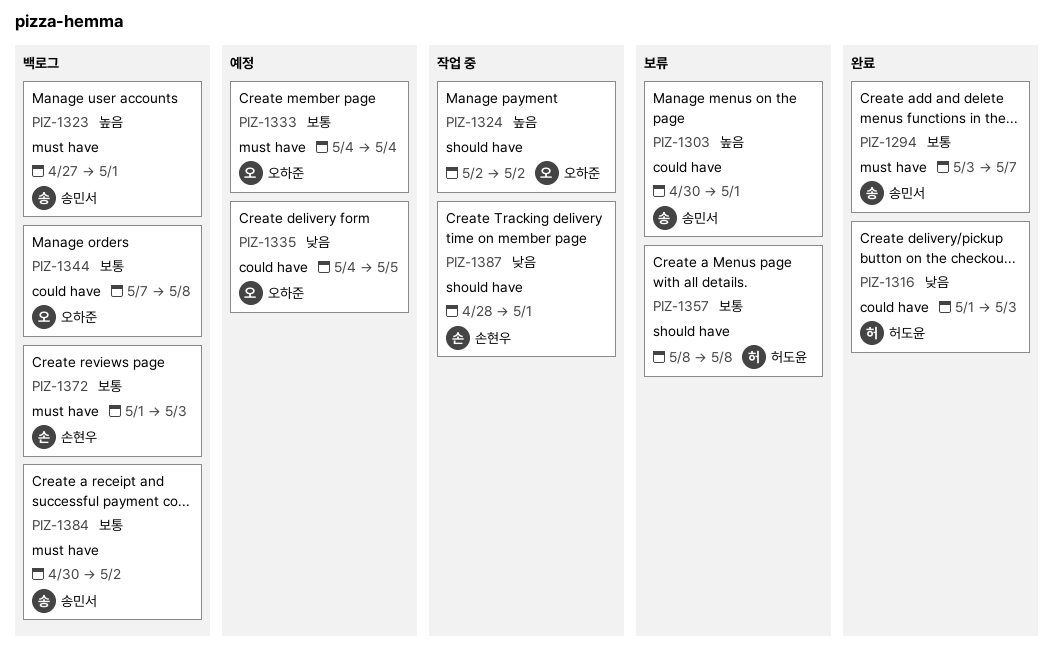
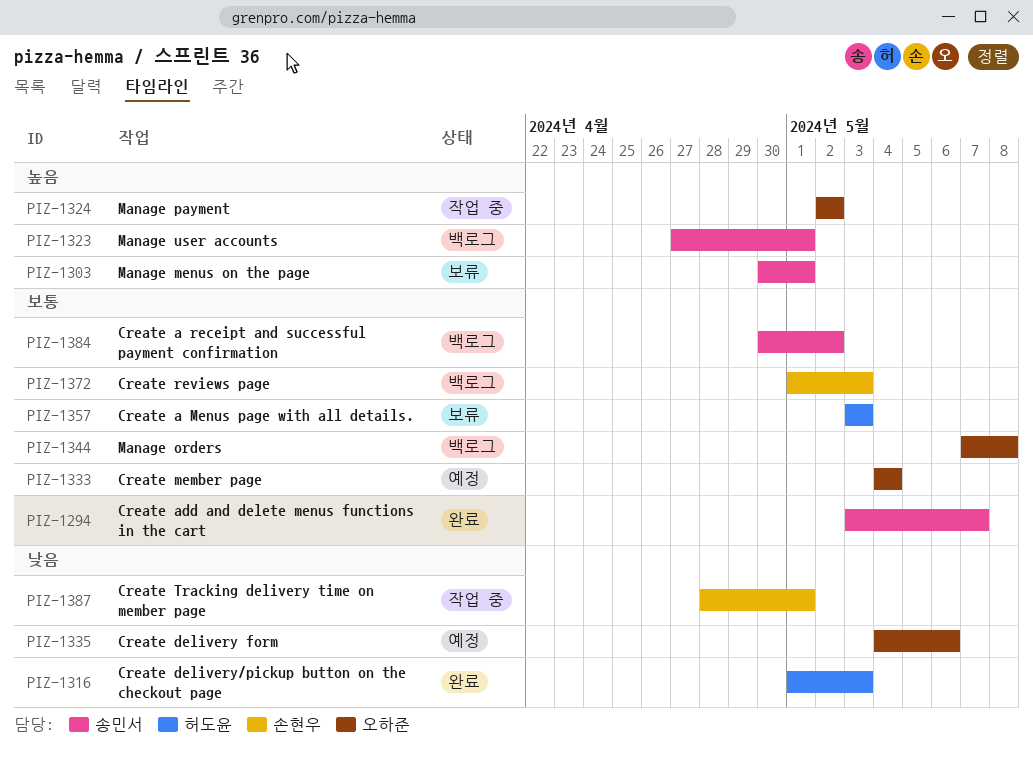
PIZ-1335, due: May 5 -> May 6
PIZ-1357, start: May 8 -> May 3
PIZ-1357, due: May 8 -> May 3

